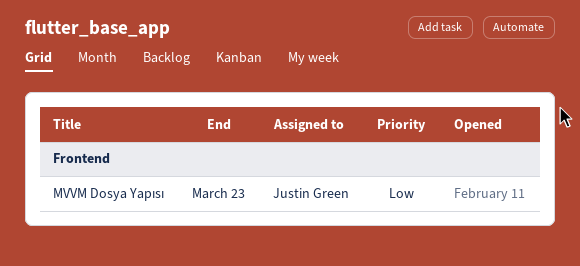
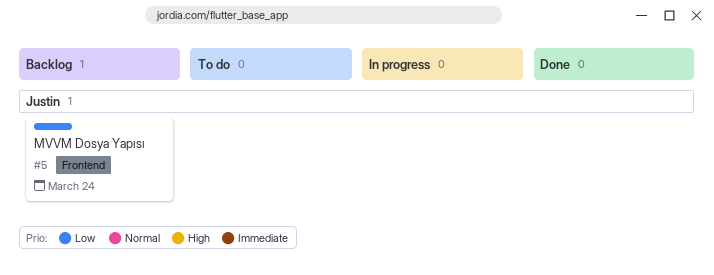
MVVM Dosya Yapısı, due: Mar 23 -> Mar 24

